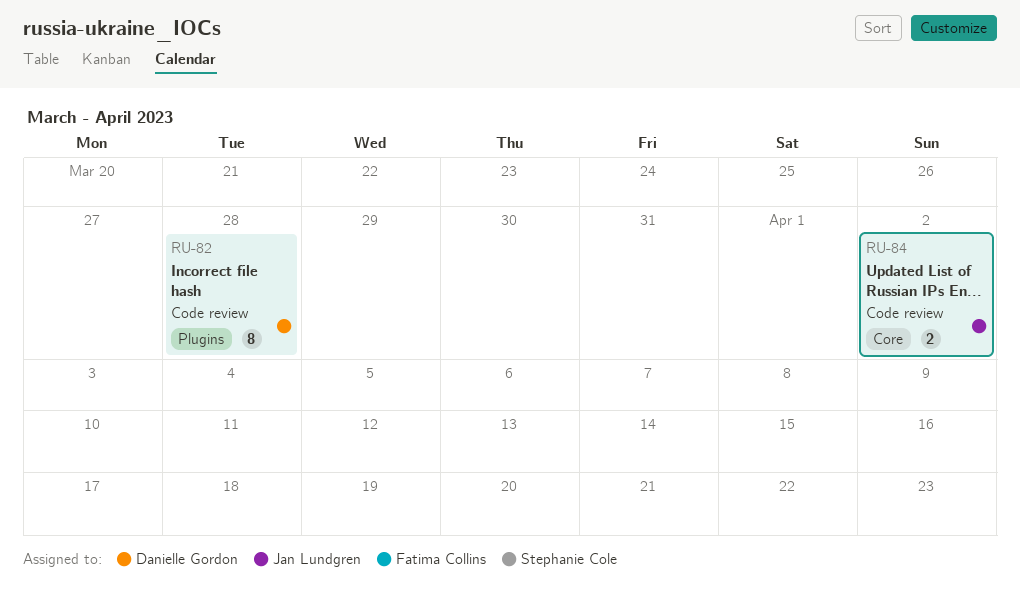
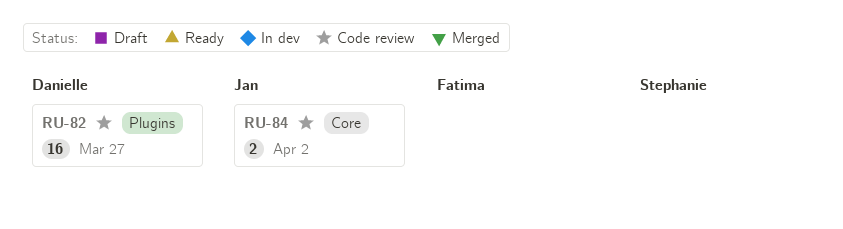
RU-82, estimate: 8 -> 16
RU-82, due: Mar 28 -> Mar 27

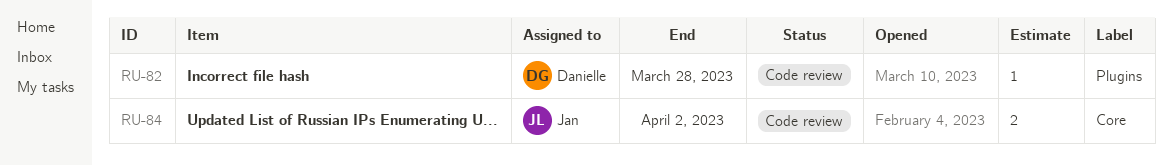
RU-82, estimate: 16 -> 1
RU-82, due: Mar 27 -> Mar 28

